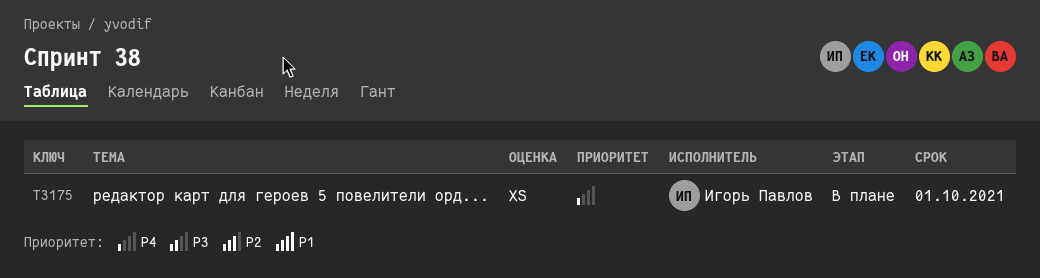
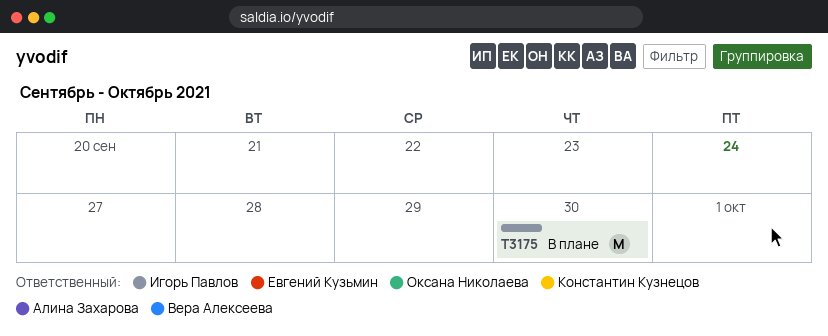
T3175, estimate: XS -> M
T3175, due: Oct 1 -> Sep 30

